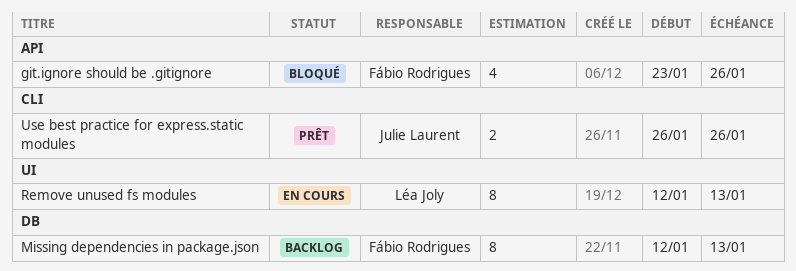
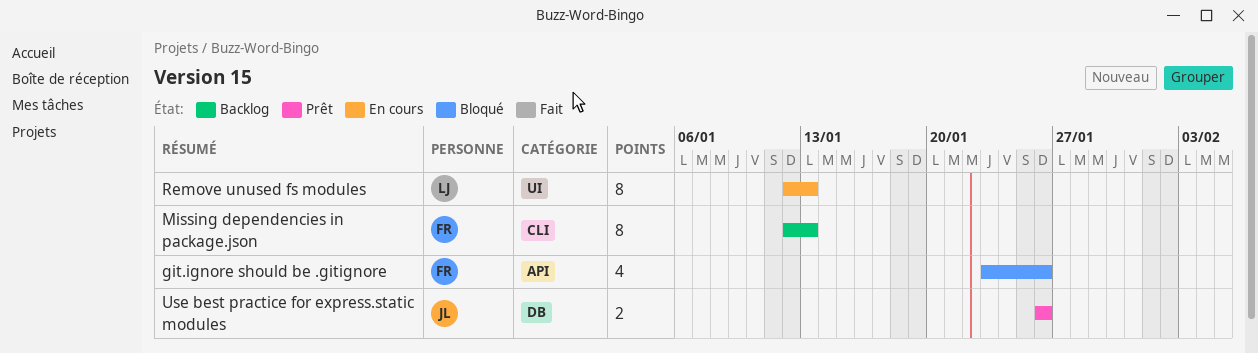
Missing dependencies in package.json, label: DB -> CLI
Use best practice for express.static modules, label: CLI -> DB

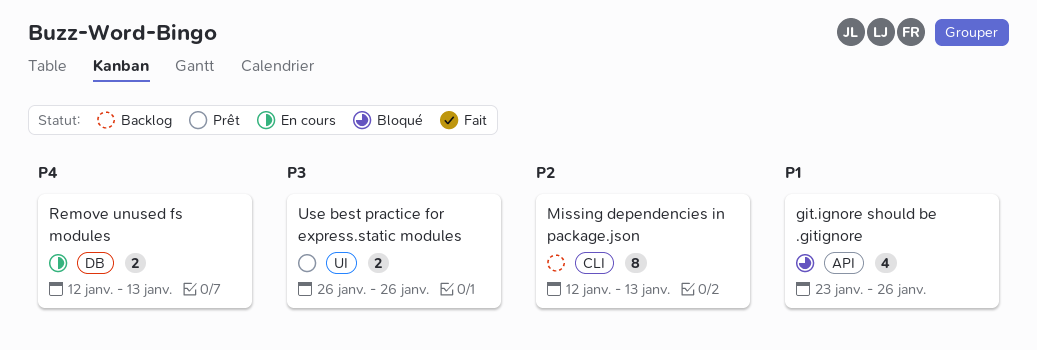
Remove unused fs modules, label: UI -> DB
Remove unused fs modules, estimate: 8 -> 2
Use best practice for express.static modules, label: DB -> UI

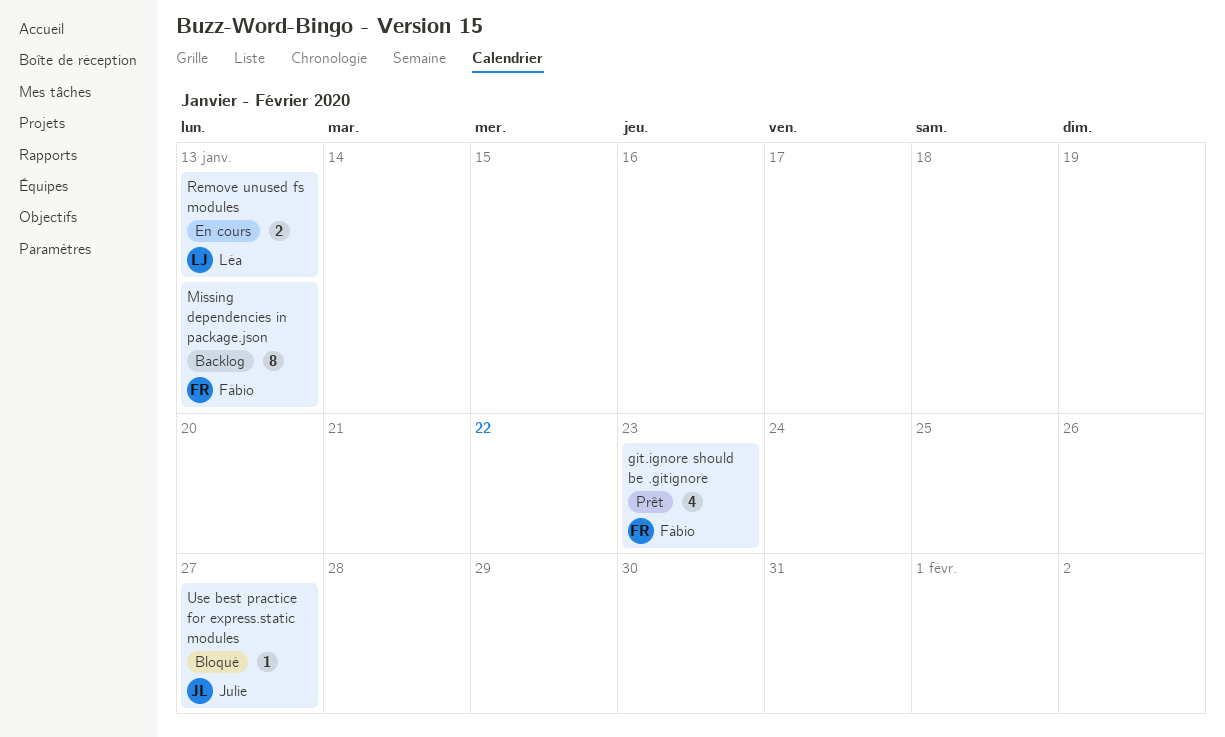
git.ignore should be .gitignore, status: Bloqué -> Prêt
git.ignore should be .gitignore, due: Jan 26 -> Jan 23
Use best practice for express.static modules, status: Prêt -> Bloqué
Use best practice for express.static modules, estimate: 2 -> 1
Use best practice for express.static modules, due: Jan 26 -> Jan 27

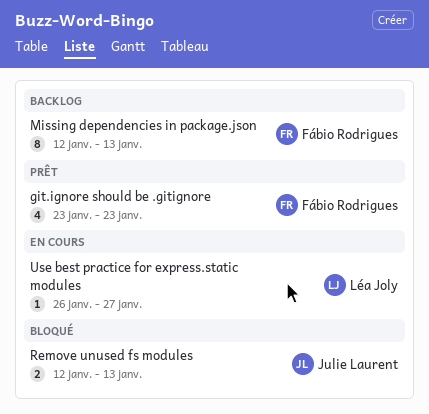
Remove unused fs modules, status: En cours -> Bloqué
Remove unused fs modules, owner: Léa Joly -> Julie Laurent
Use best practice for express.static modules, status: Bloqué -> En cours
Use best practice for express.static modules, owner: Julie Laurent -> Léa Joly

